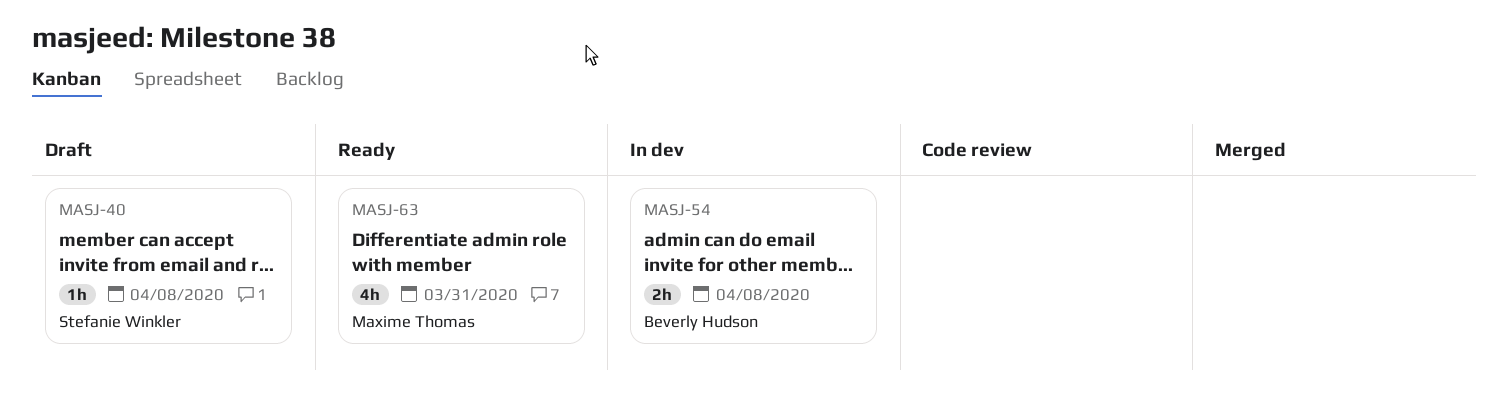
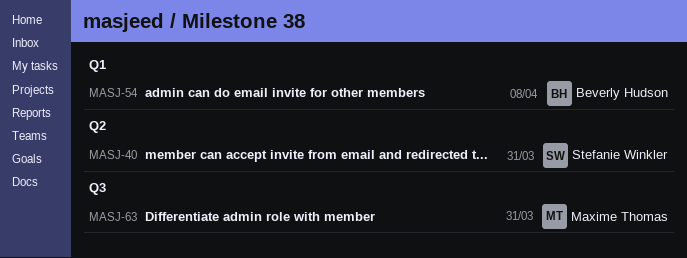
MASJ-40, due: Apr 8 -> Mar 31

